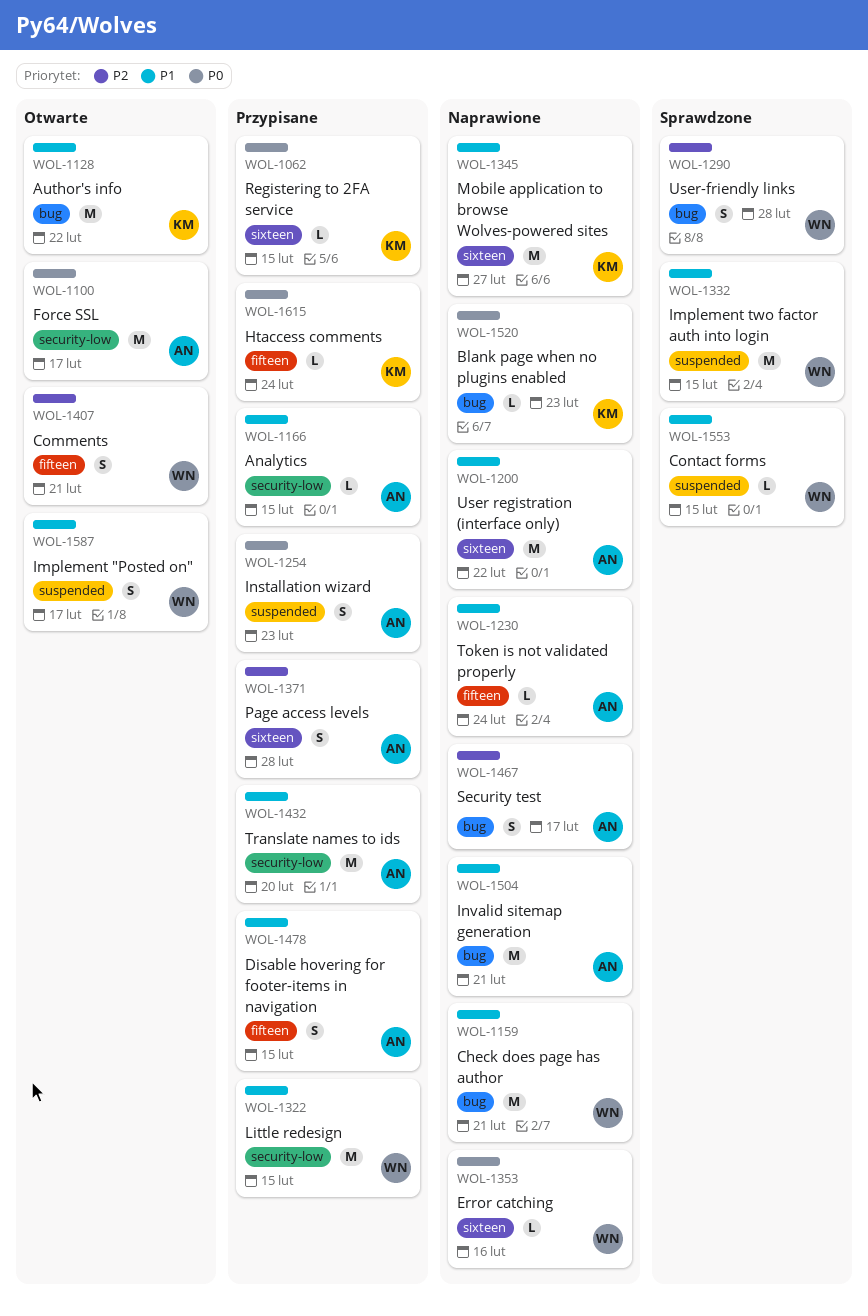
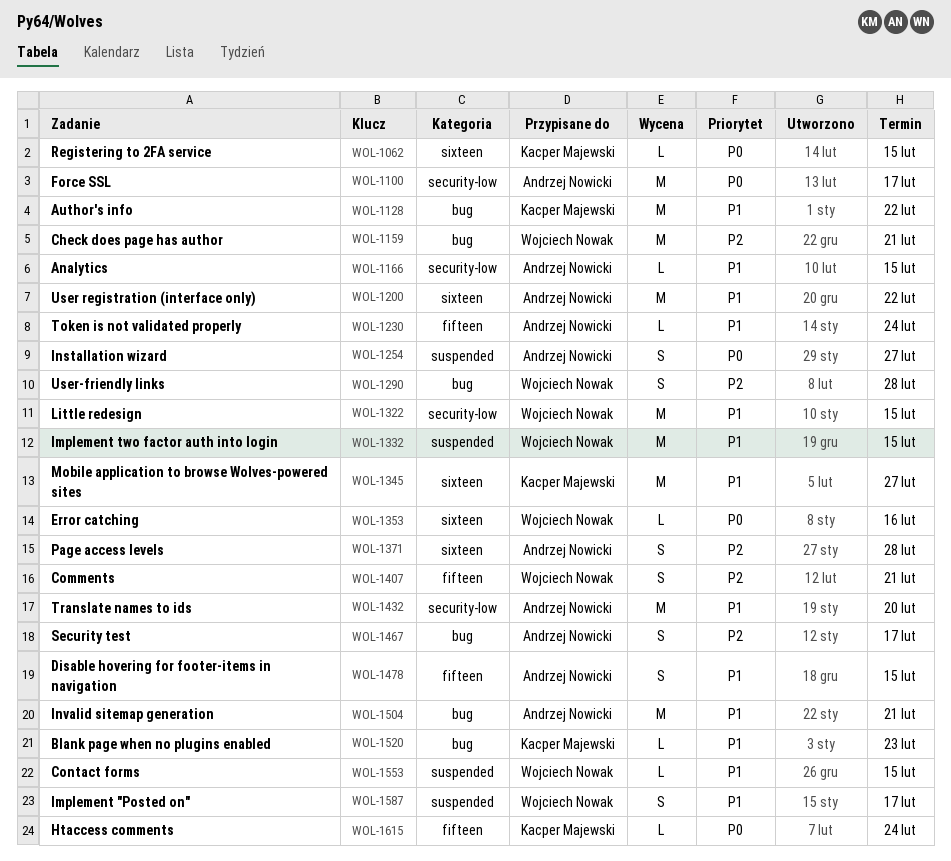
WOL-1159, priority: P1 -> P2
WOL-1254, due: Feb 23 -> Feb 27
WOL-1520, priority: P0 -> P1

